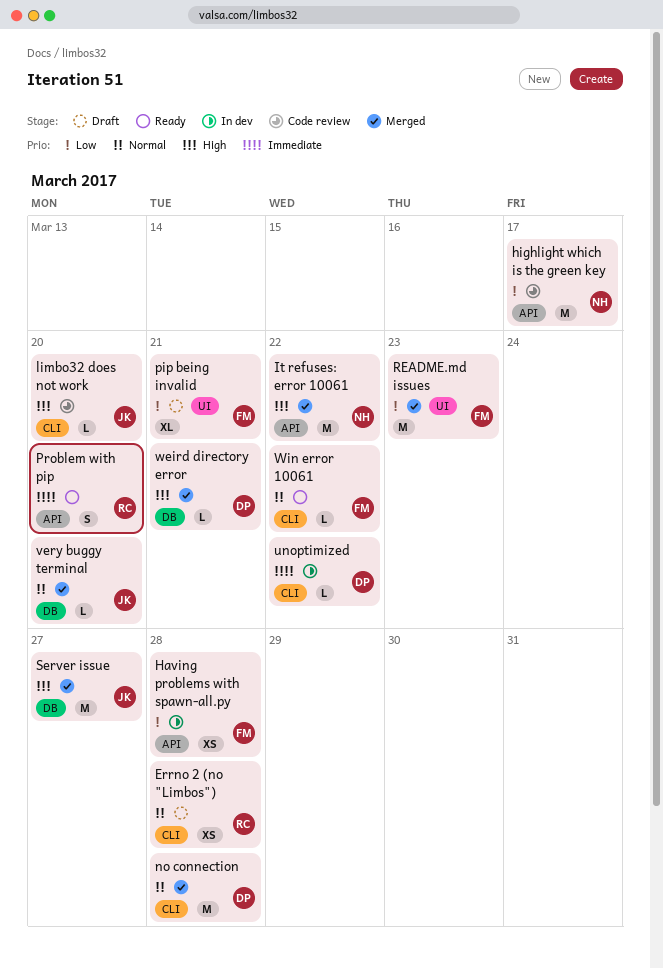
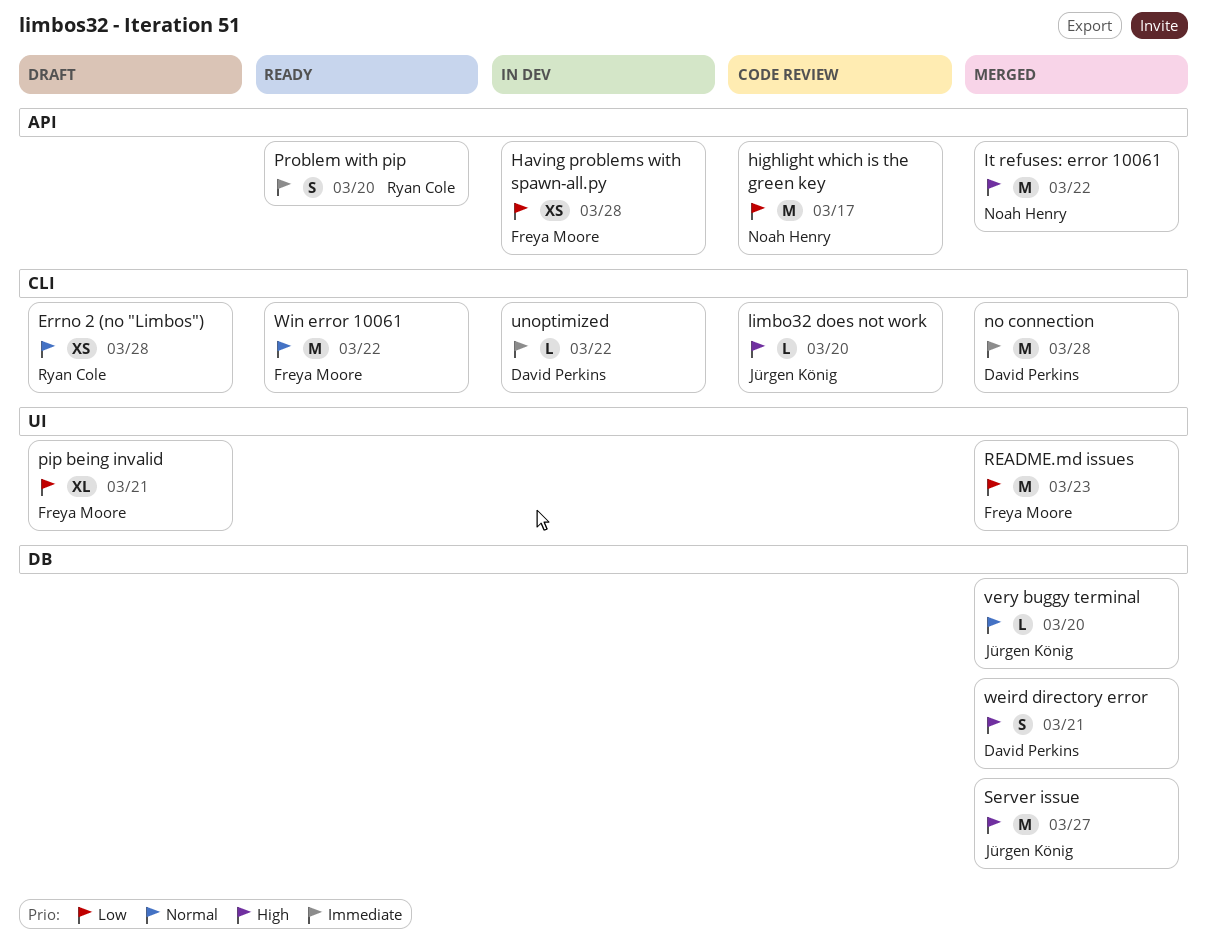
no connection, priority: Normal -> Immediate
weird directory error, estimate: L -> S
Win error 10061, estimate: L -> M

